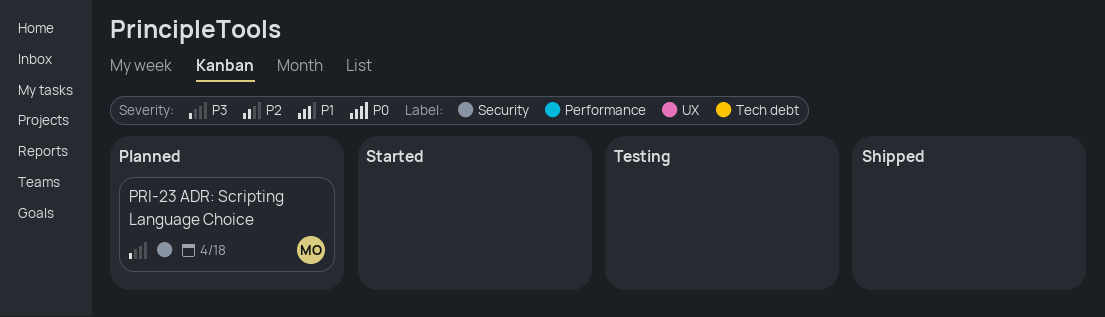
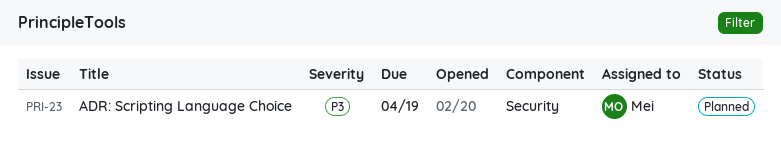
PRI-23, due: Apr 18 -> Apr 19

